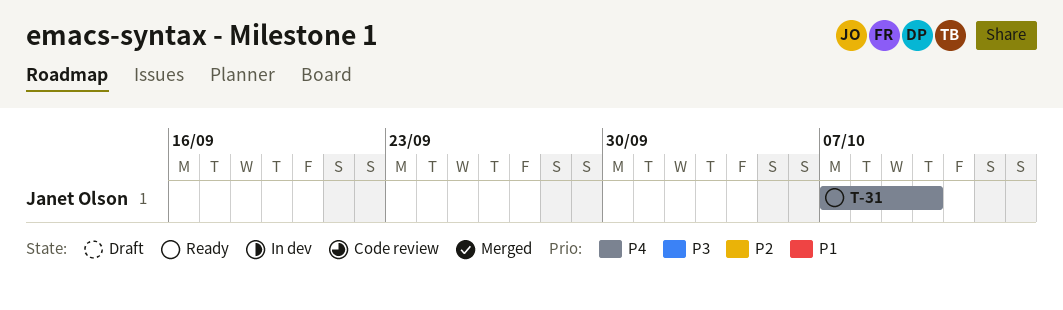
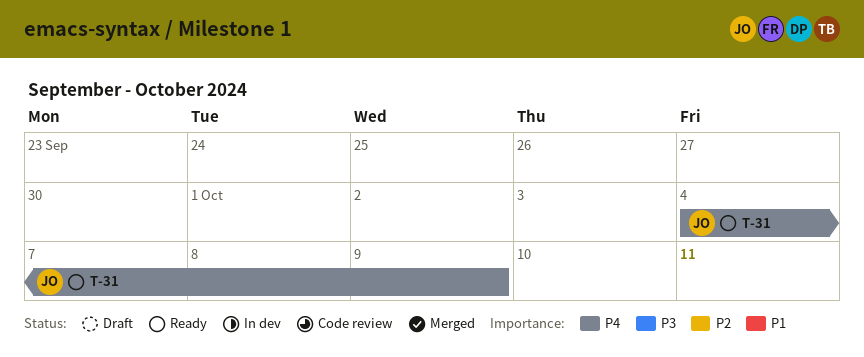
T-31, start: Oct 7 -> Oct 4
T-31, due: Oct 10 -> Oct 9

